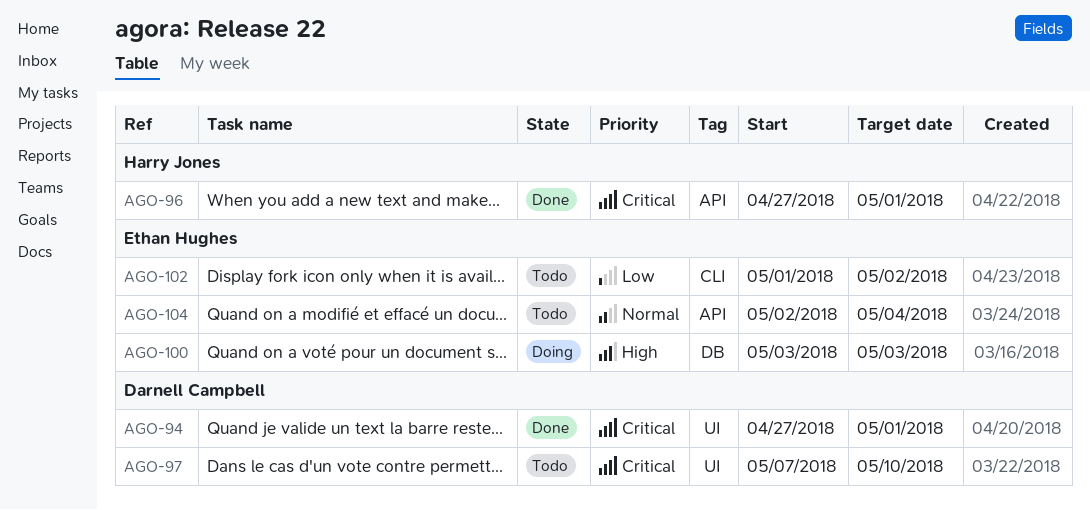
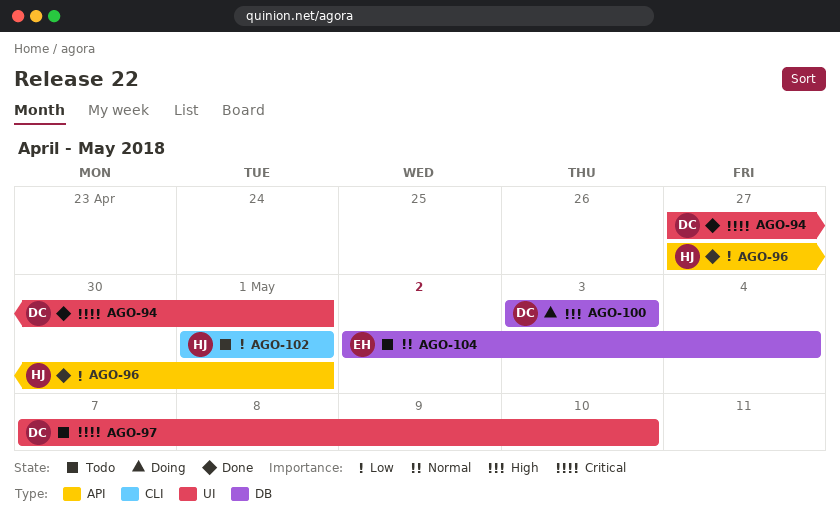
AGO-96, priority: Critical -> Low
AGO-100, owner: Ethan Hughes -> Darnell Campbell
AGO-102, owner: Ethan Hughes -> Harry Jones
AGO-102, due: May 2 -> May 1
AGO-104, label: API -> DB

